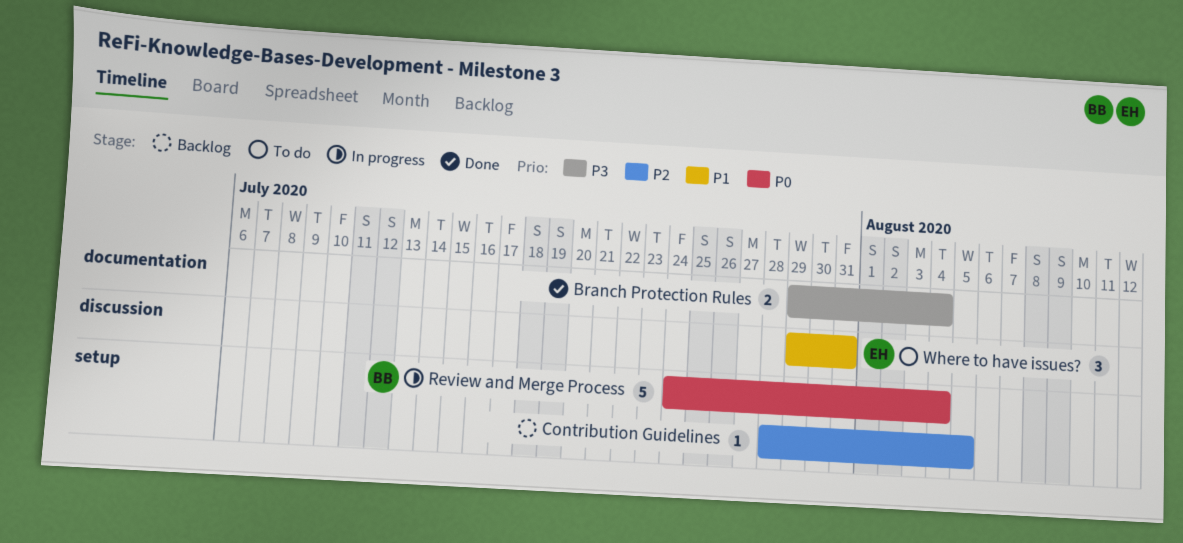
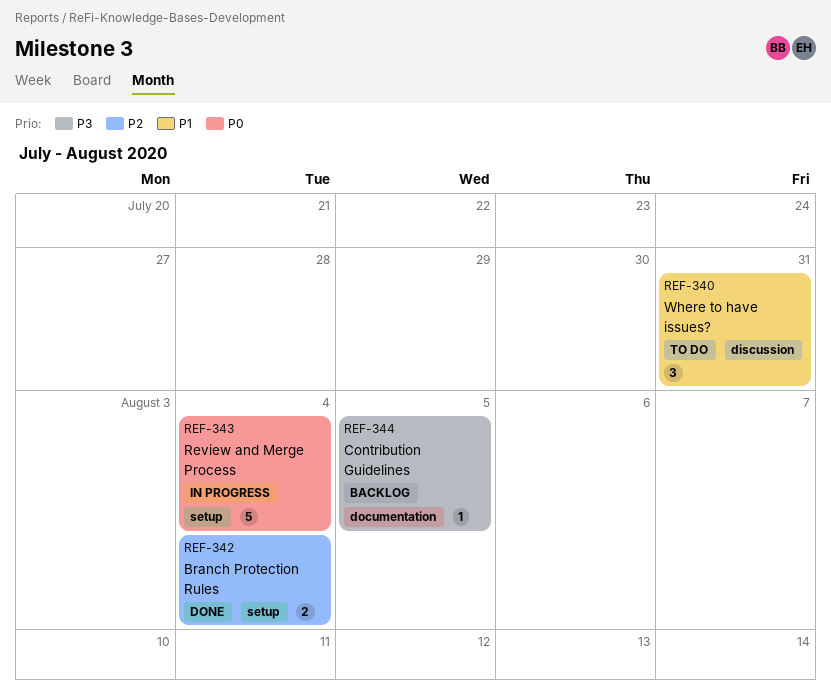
Branch Protection Rules, priority: P3 -> P2
Branch Protection Rules, label: documentation -> setup
Contribution Guidelines, priority: P2 -> P3
Contribution Guidelines, label: setup -> documentation

